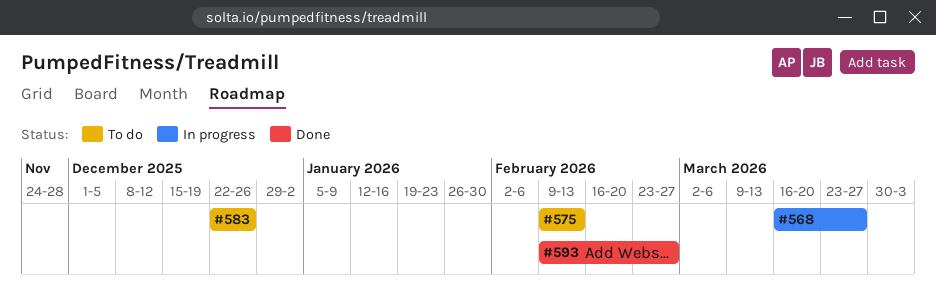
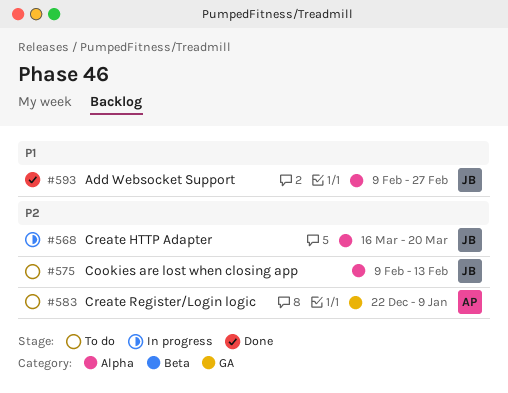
#568, due: Mar 27 -> Mar 20
#583, due: Dec 26 -> Jan 9

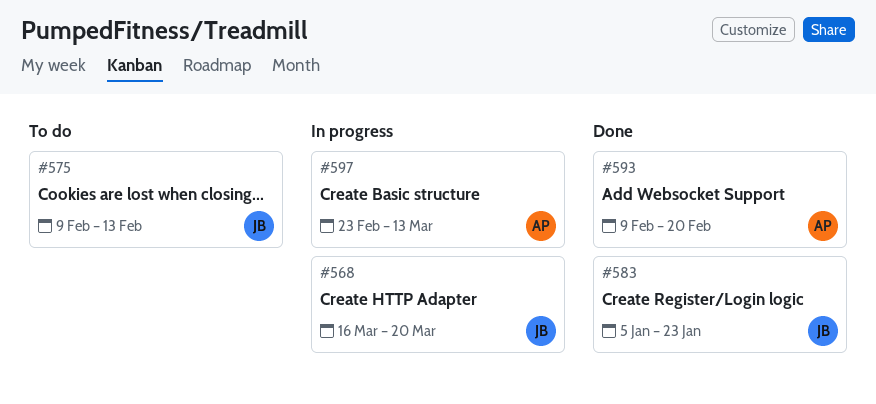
#583, status: To do -> Done
#583, owner: AP -> JB
#583, start: Dec 22 -> Jan 5
#583, due: Jan 9 -> Jan 23
#593, owner: JB -> AP
#593, due: Feb 27 -> Feb 20
#597: none -> present

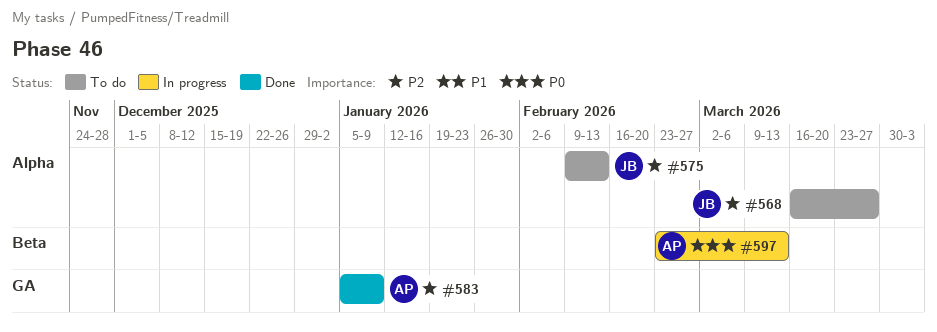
#568, status: In progress -> To do
#568, due: Mar 20 -> Mar 27
#583, owner: JB -> AP
#583, due: Jan 23 -> Jan 9
#593: present -> none

